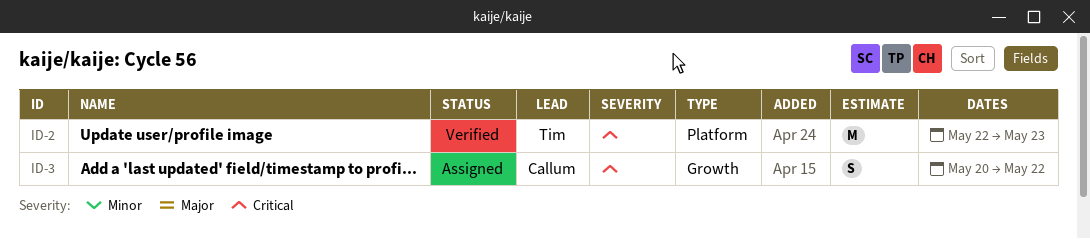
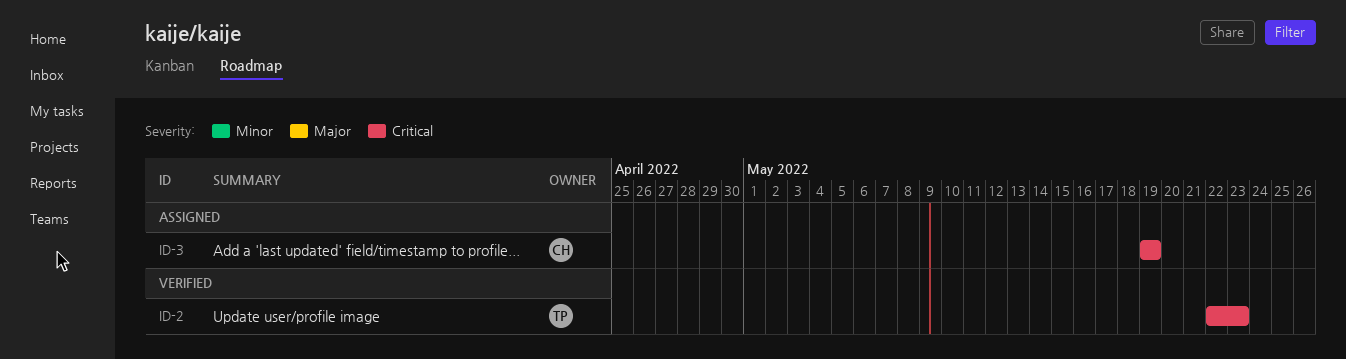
ID-3, start: May 20 -> May 19
ID-3, due: May 22 -> May 19

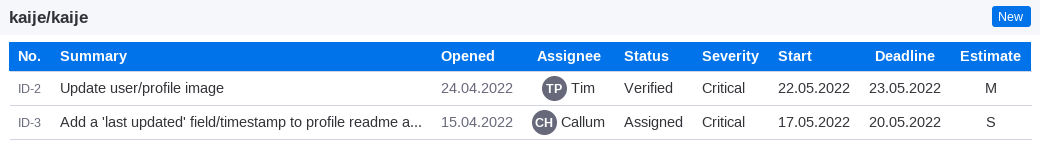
ID-3, start: May 19 -> May 17
ID-3, due: May 19 -> May 20

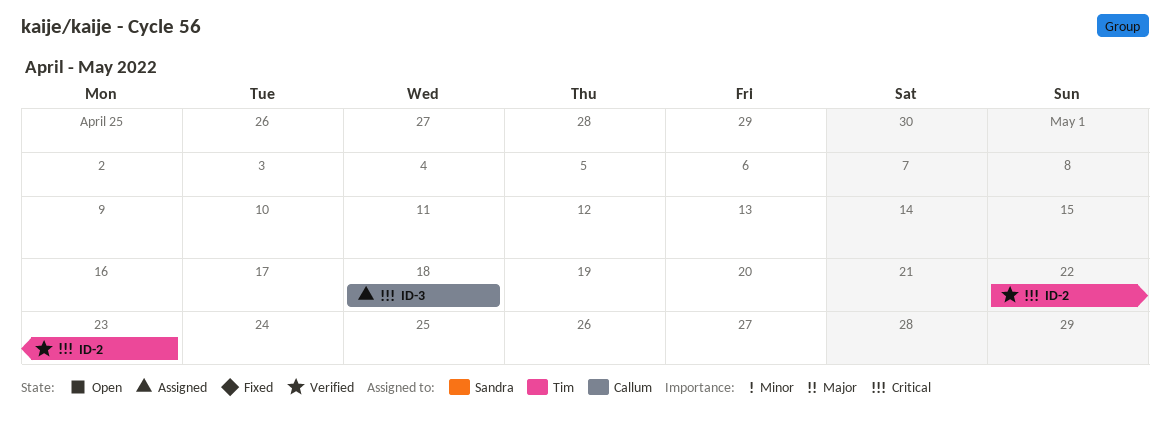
ID-3, start: May 17 -> May 18
ID-3, due: May 20 -> May 18

